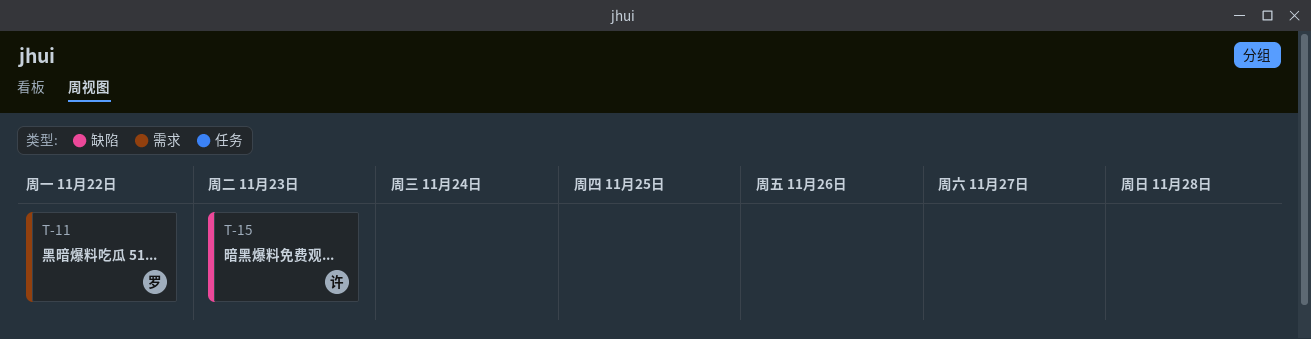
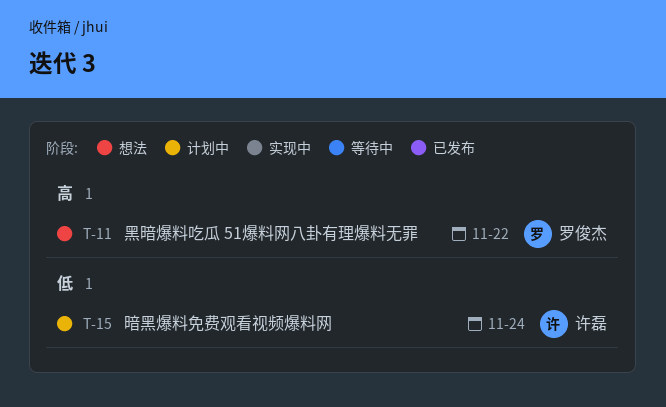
T-15, due: Nov 23 -> Nov 24

